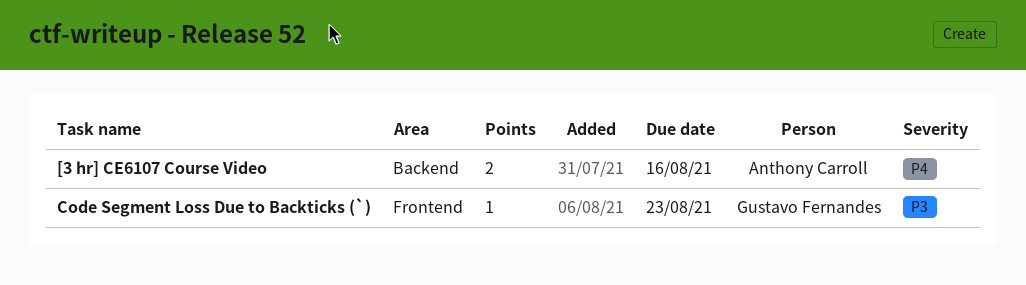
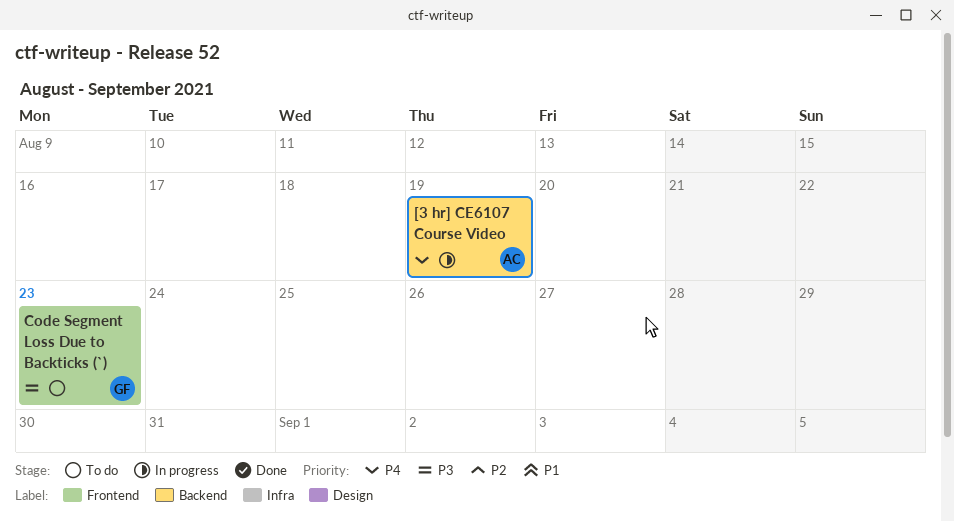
[3 hr] CE6107 Course Video, due: Aug 16 -> Aug 19

